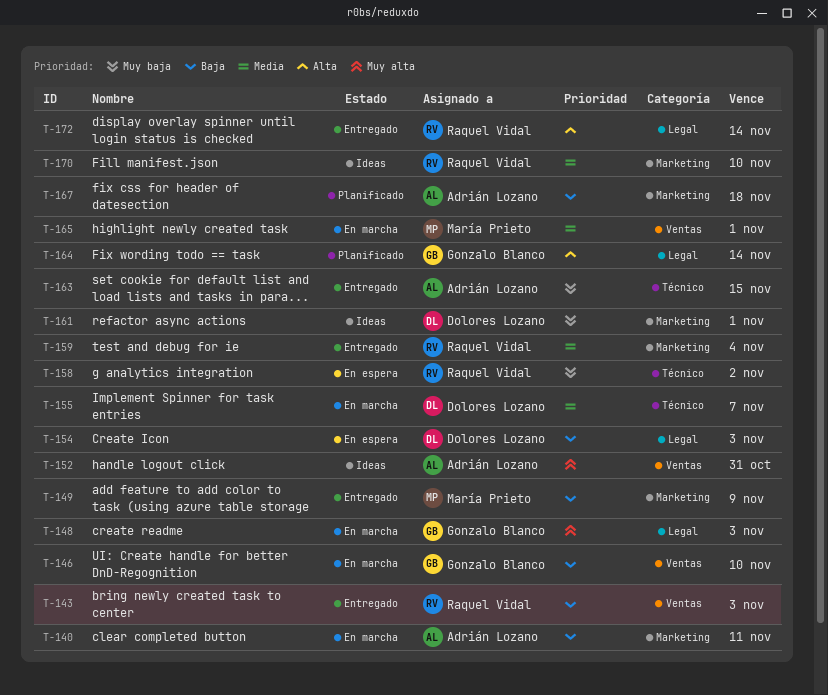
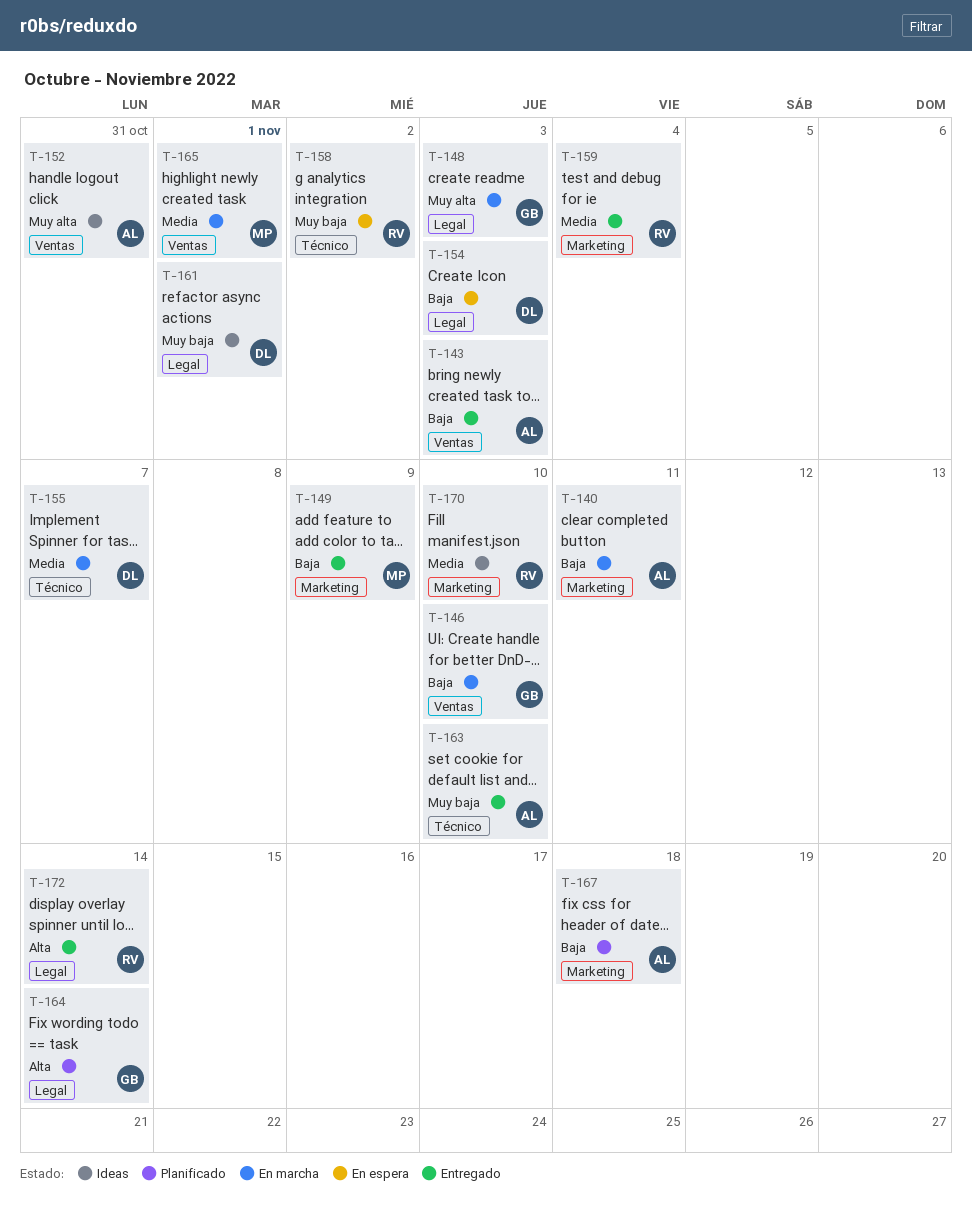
T-143, owner: Raquel Vidal -> Adrián Lozano
T-161, label: Marketing -> Legal
T-163, due: Nov 15 -> Nov 10

